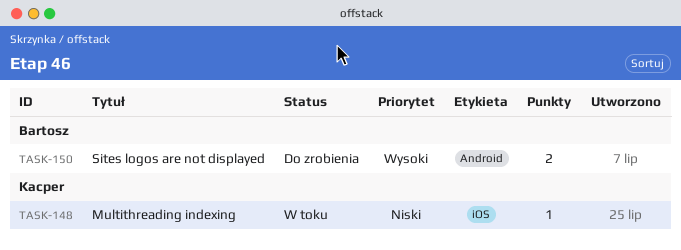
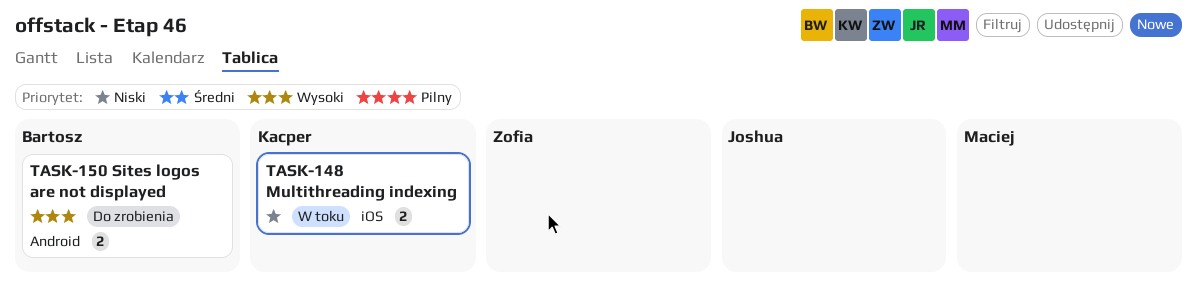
TASK-148, estimate: 1 -> 2

